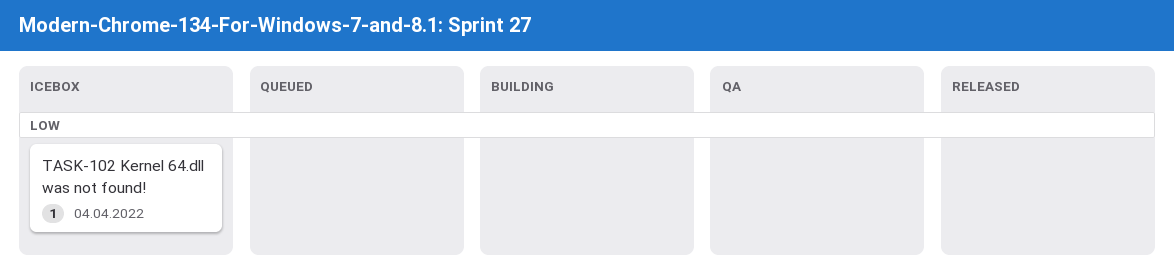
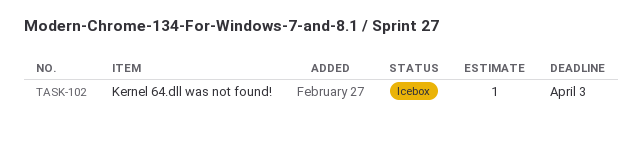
TASK-102, due: Apr 4 -> Apr 3

